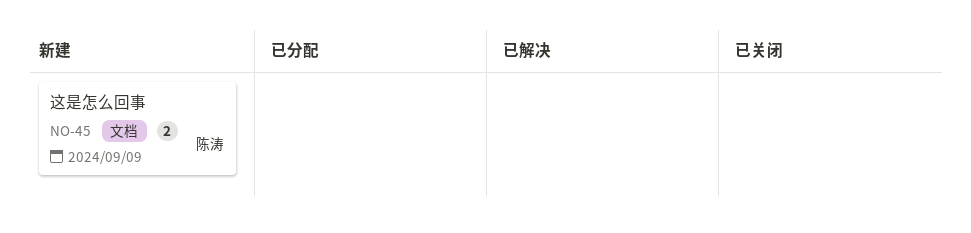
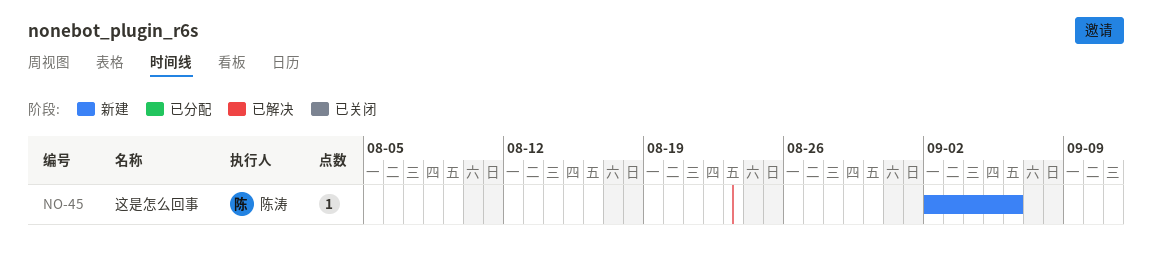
NO-45, estimate: 2 -> 1
NO-45, due: Sep 9 -> Sep 6

